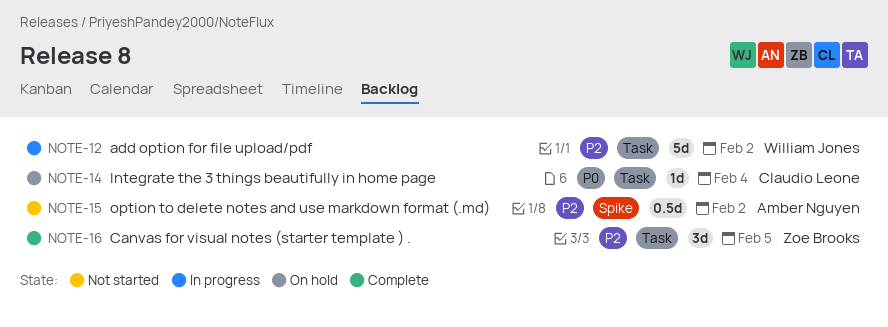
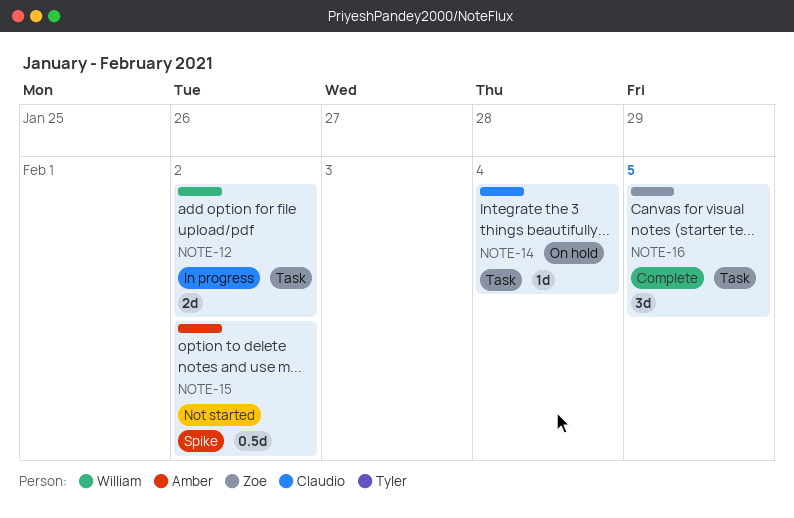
NOTE-12, estimate: 5d -> 2d

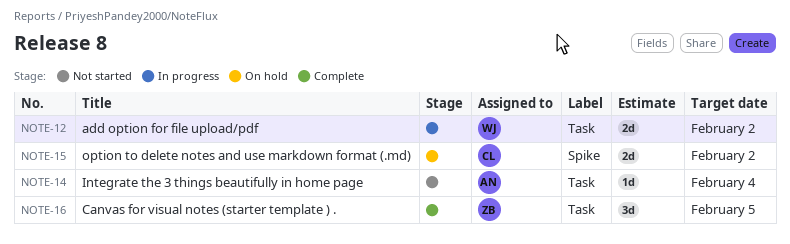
NOTE-14, status: On hold -> Not started
NOTE-14, owner: Claudio -> Amber
NOTE-15, status: Not started -> On hold
NOTE-15, owner: Amber -> Claudio
NOTE-15, estimate: 0.5d -> 2d

